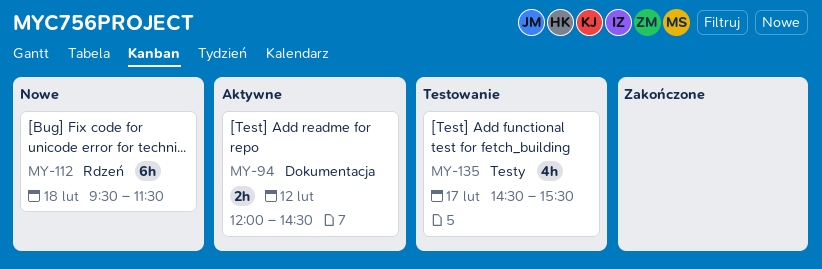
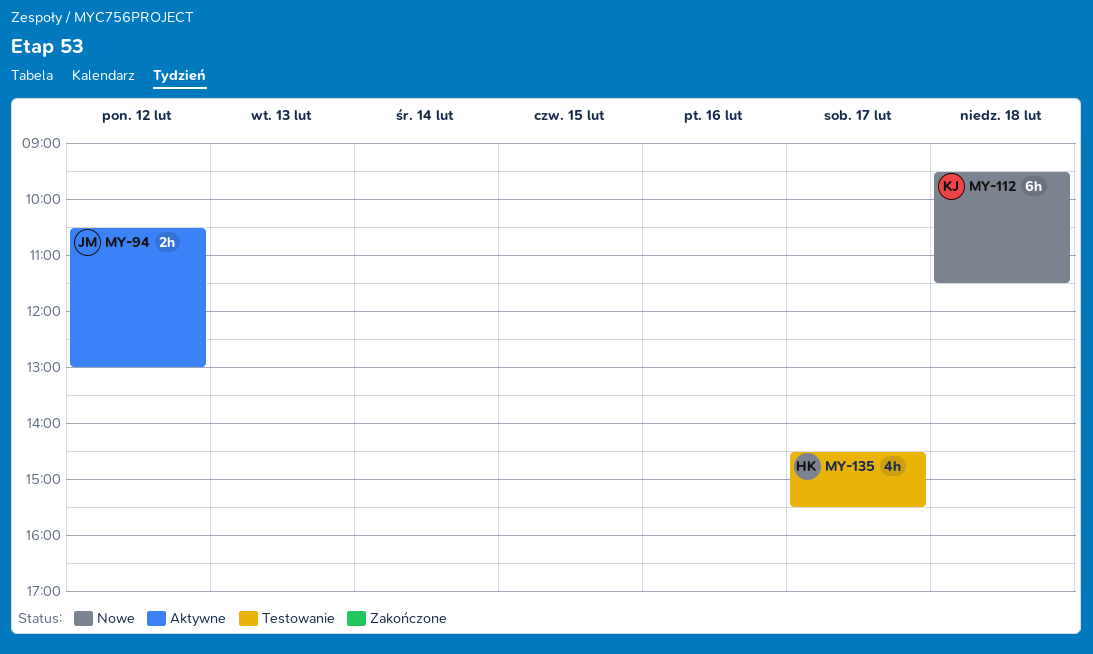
MY-94, begins: 12:00 -> 10:30
MY-94, ends: 14:30 -> 13:00

